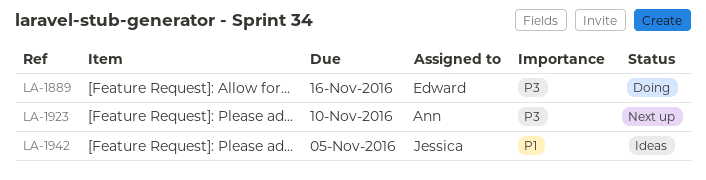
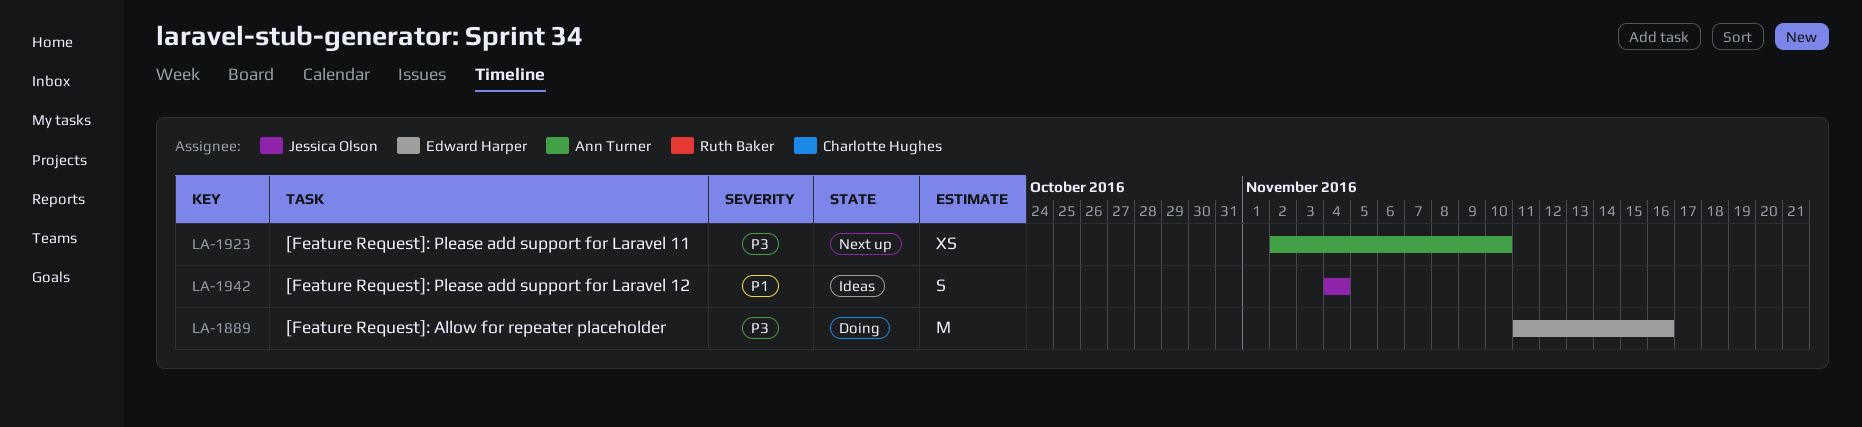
LA-1942, due: Nov 5 -> Nov 4

